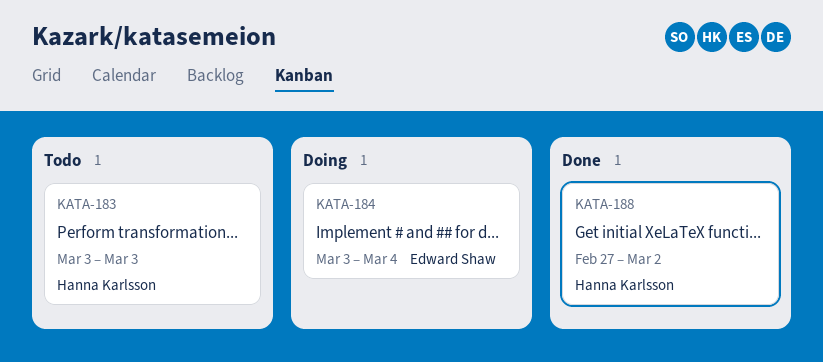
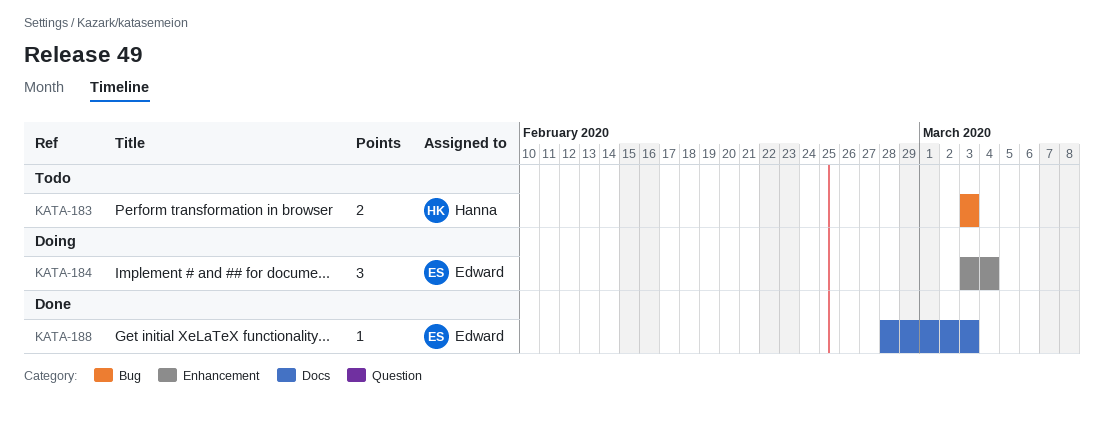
KATA-188, owner: Hanna Karlsson -> Edward Shaw
KATA-188, start: Feb 27 -> Feb 28
KATA-188, due: Mar 2 -> Mar 3

